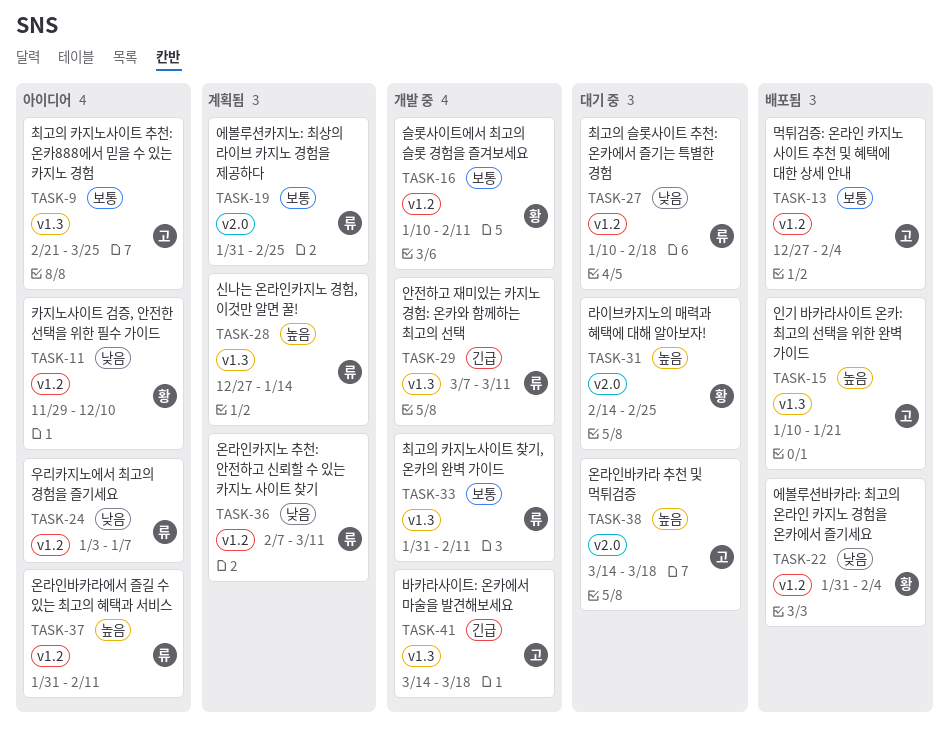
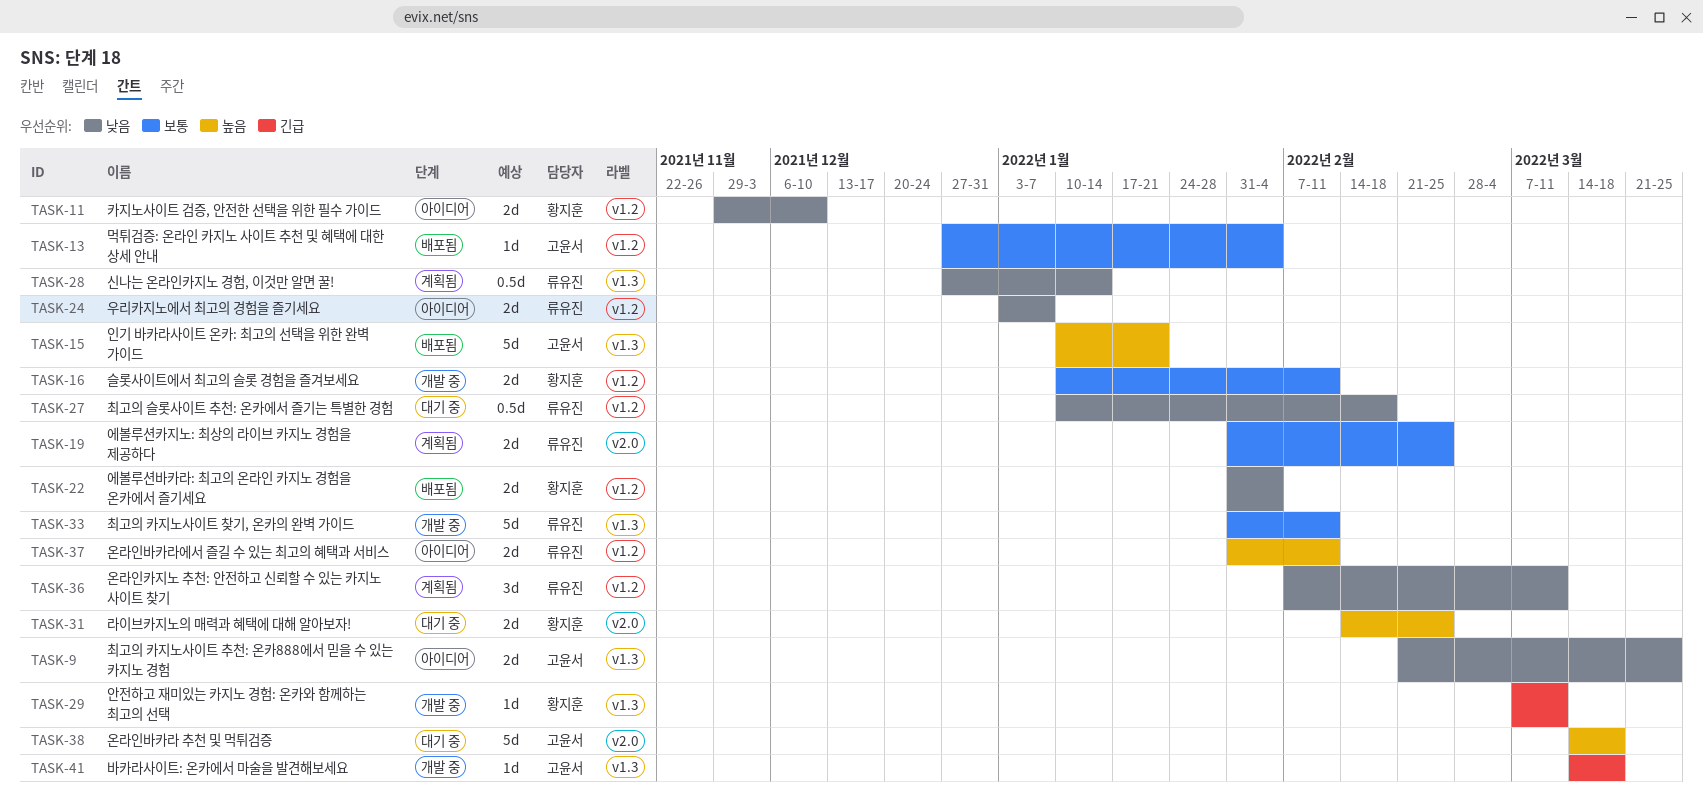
TASK-9, priority: 보통 -> 낮음
TASK-28, priority: 높음 -> 낮음
TASK-29, owner: 류유진 -> 황지훈

